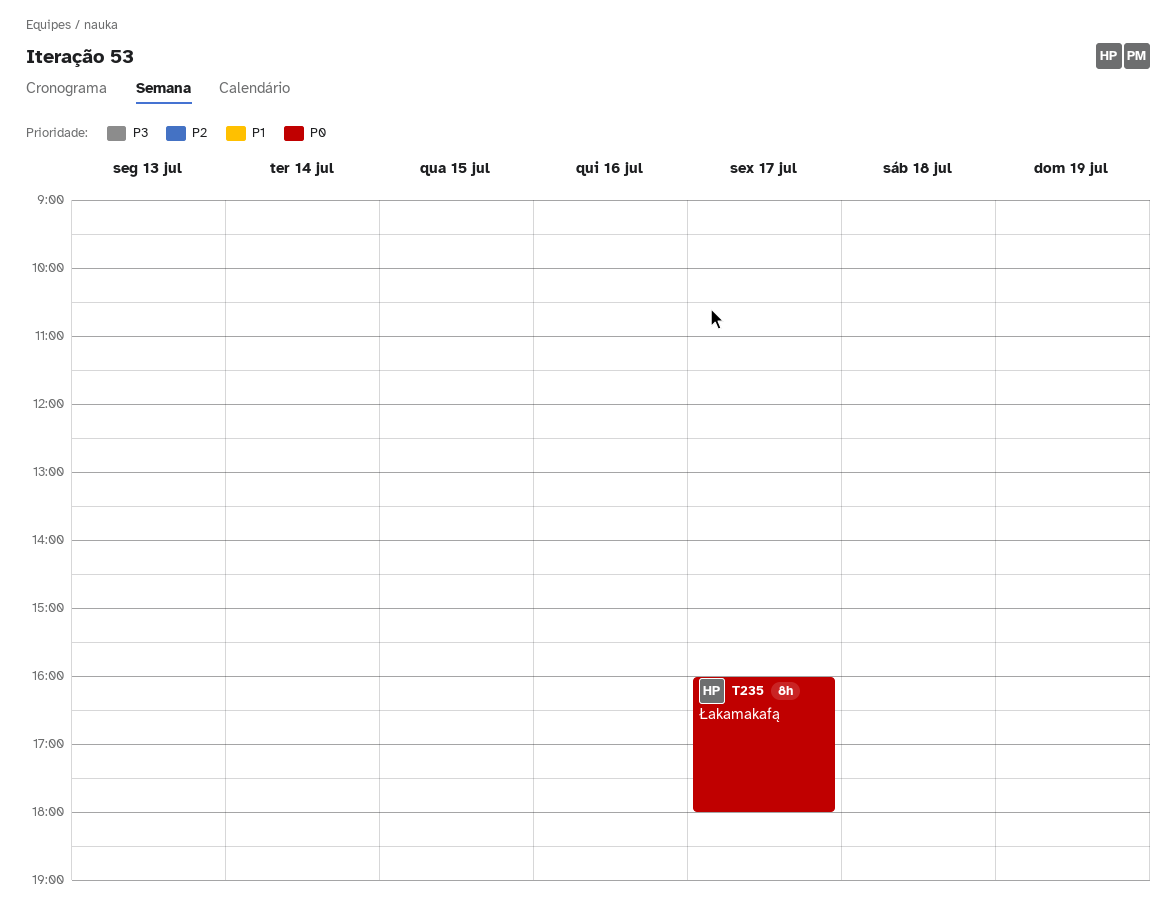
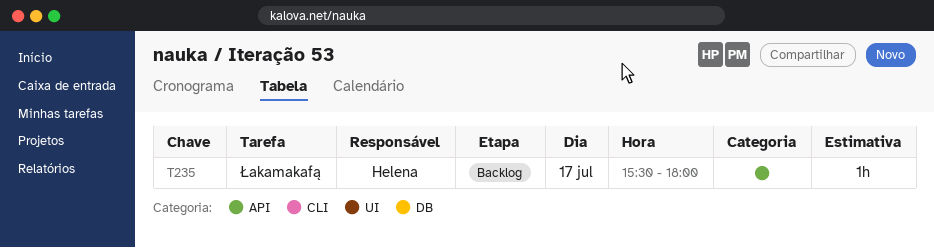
T235, estimate: 8h -> 1h
T235, begins: 16:00 -> 15:30

